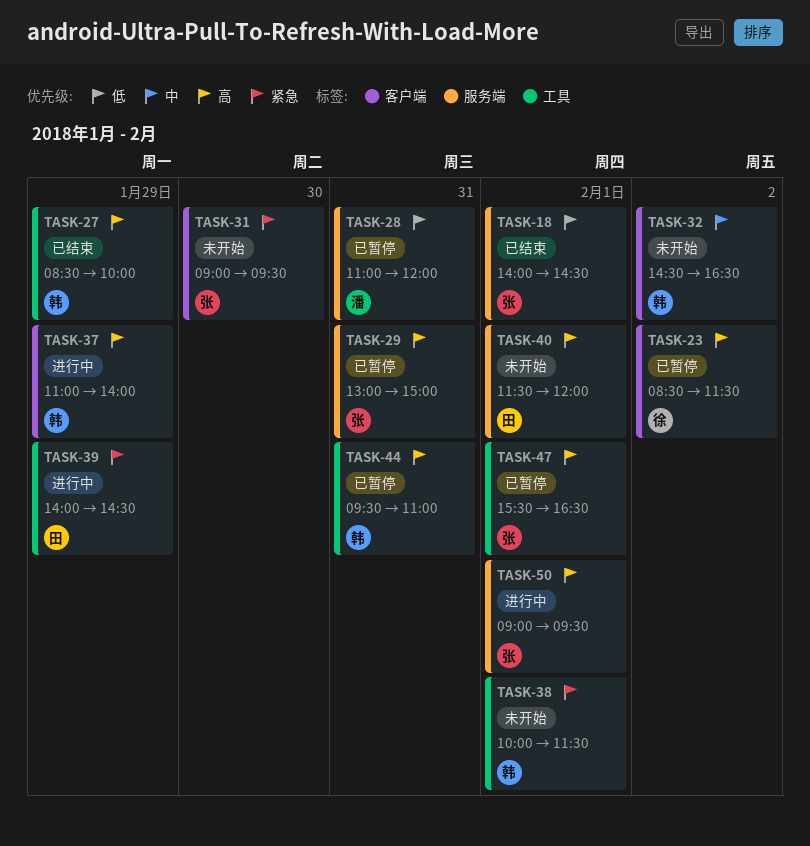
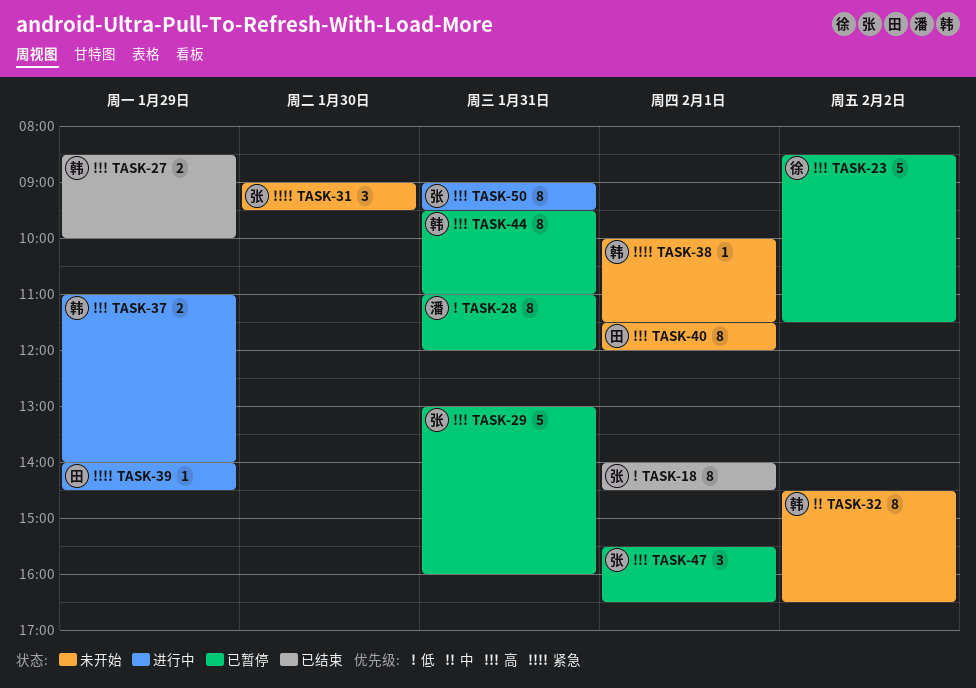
TASK-29, ends: 15:00 -> 16:00
TASK-50, day: Feb 1 -> Jan 31

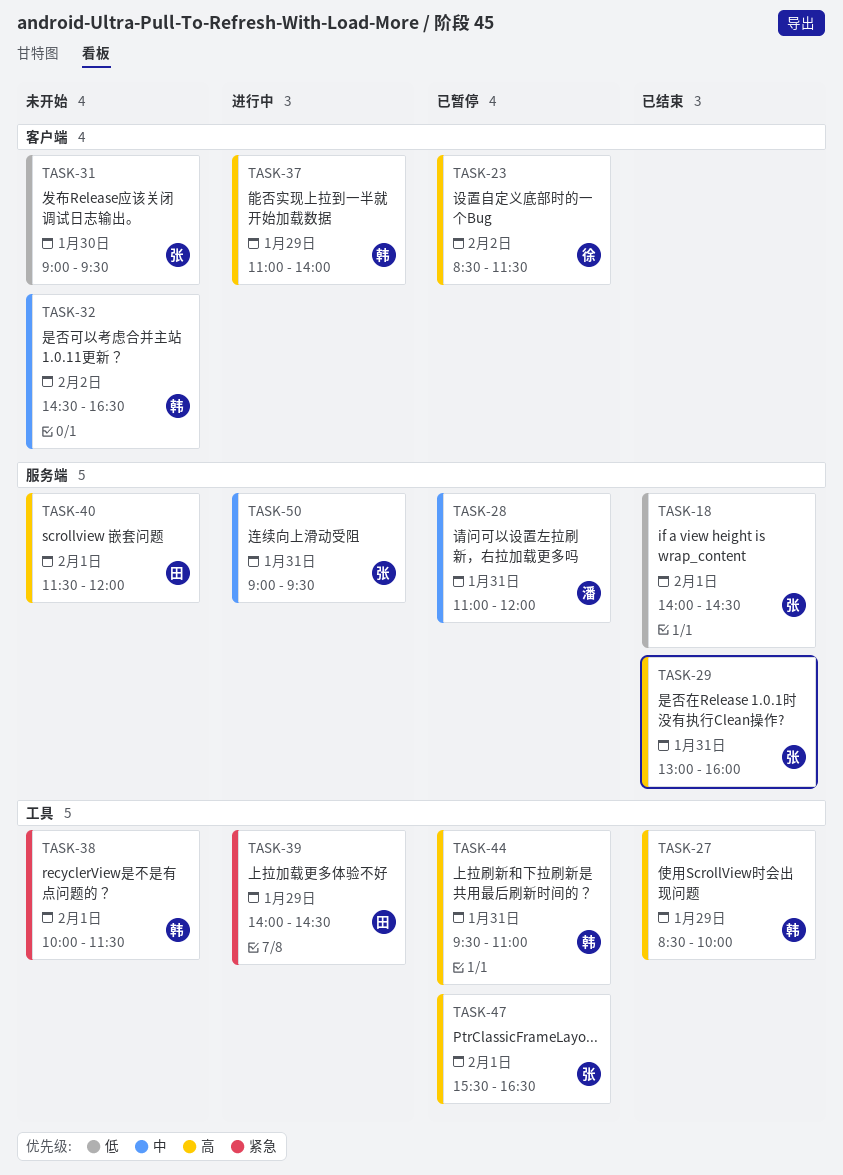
TASK-28, priority: 低 -> 中
TASK-29, status: 已暂停 -> 已结束
TASK-31, priority: 紧急 -> 低
TASK-50, priority: 高 -> 中

